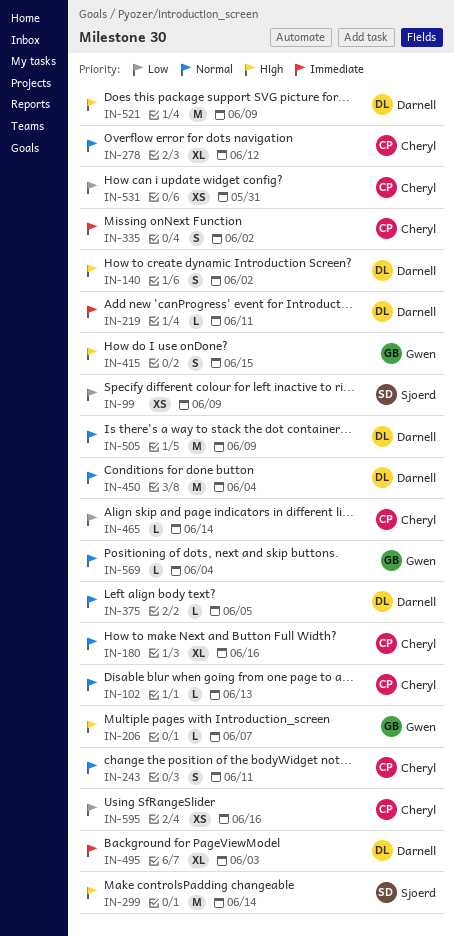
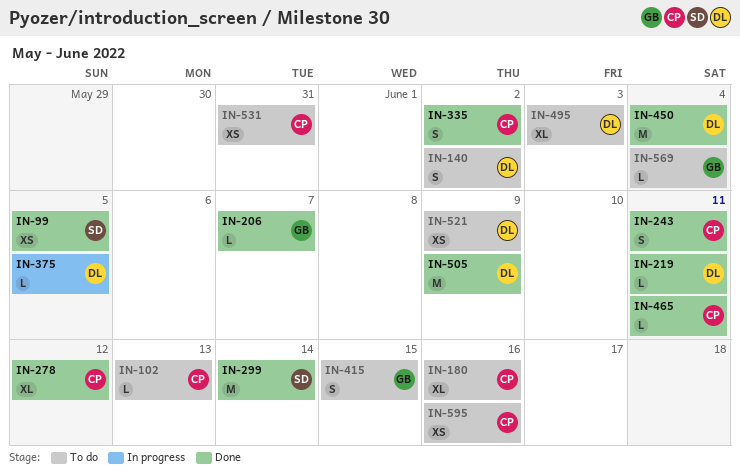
IN-99, due: Jun 9 -> Jun 5
IN-465, due: Jun 14 -> Jun 11
IN-521, estimate: M -> XS

